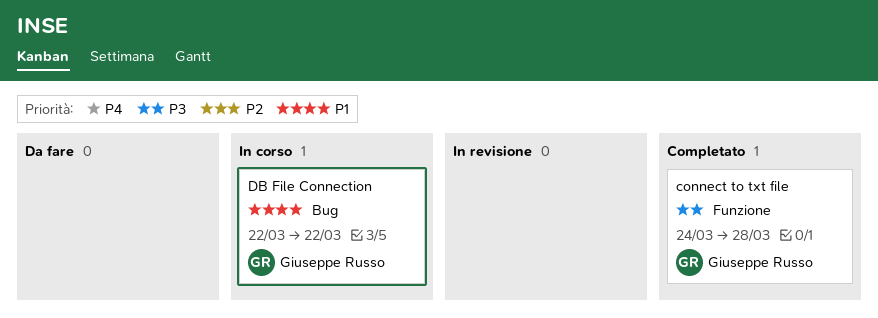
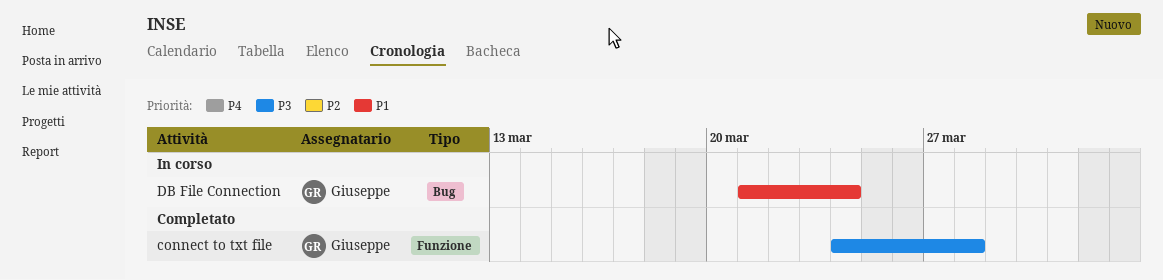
DB File Connection, start: Mar 22 -> Mar 21
DB File Connection, due: Mar 22 -> Mar 24

